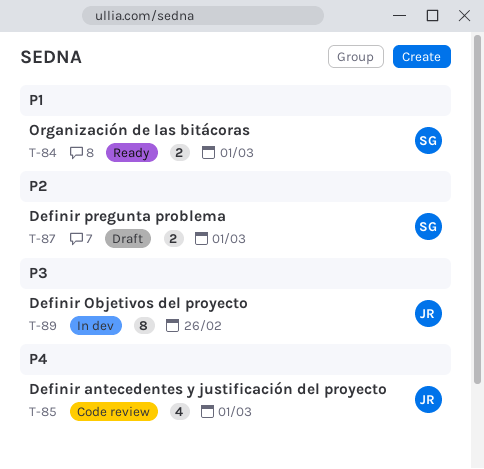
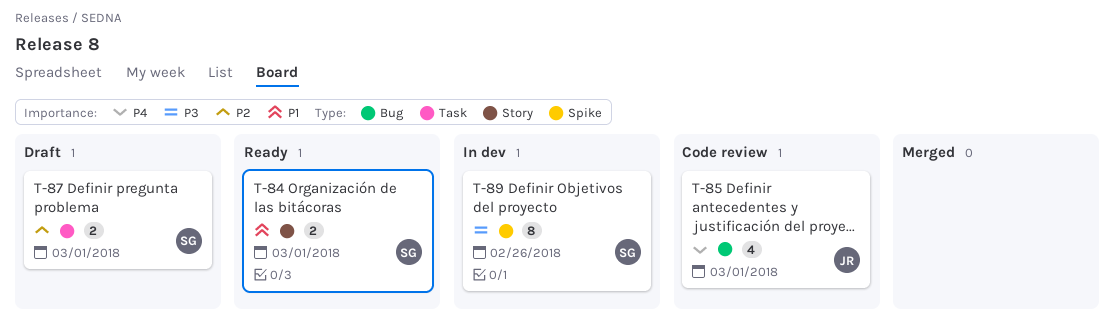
T-89, owner: JR -> SG

